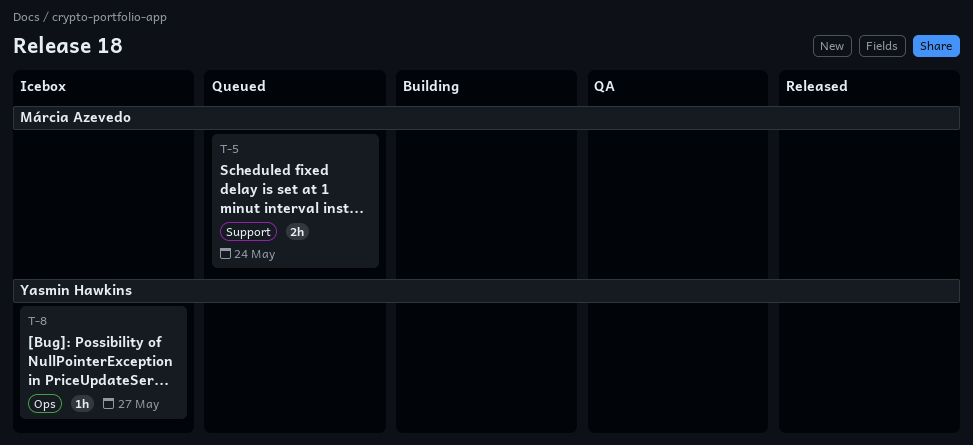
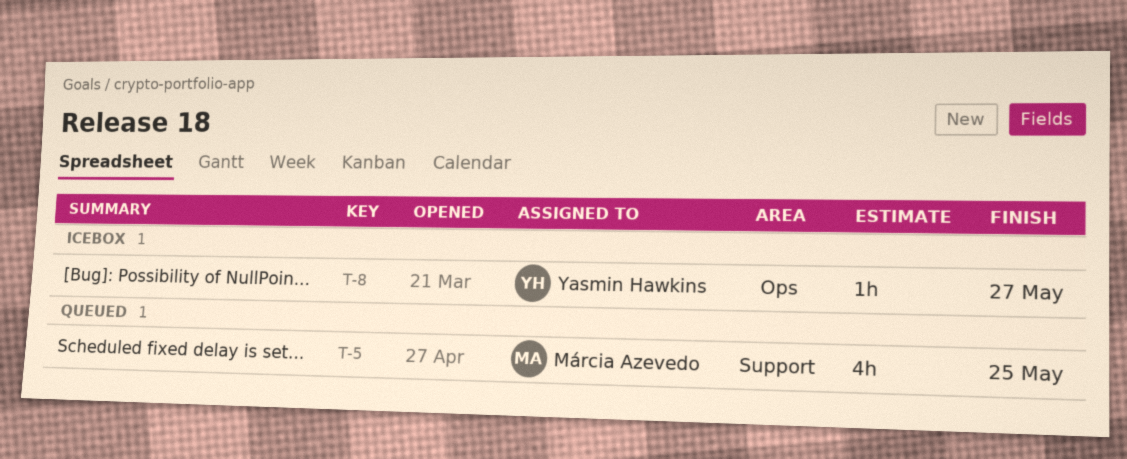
T-5, estimate: 2h -> 4h
T-5, due: May 24 -> May 25

